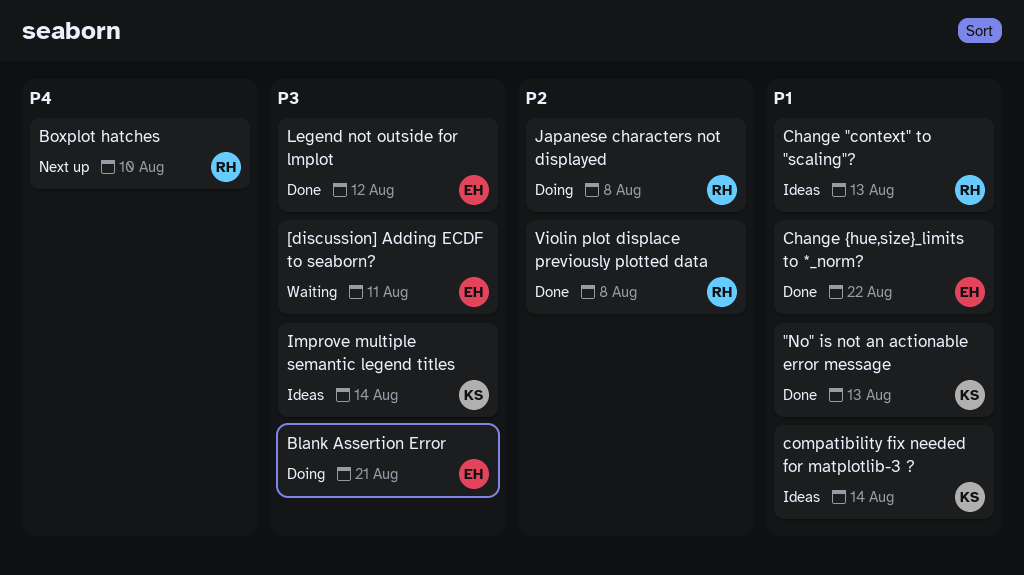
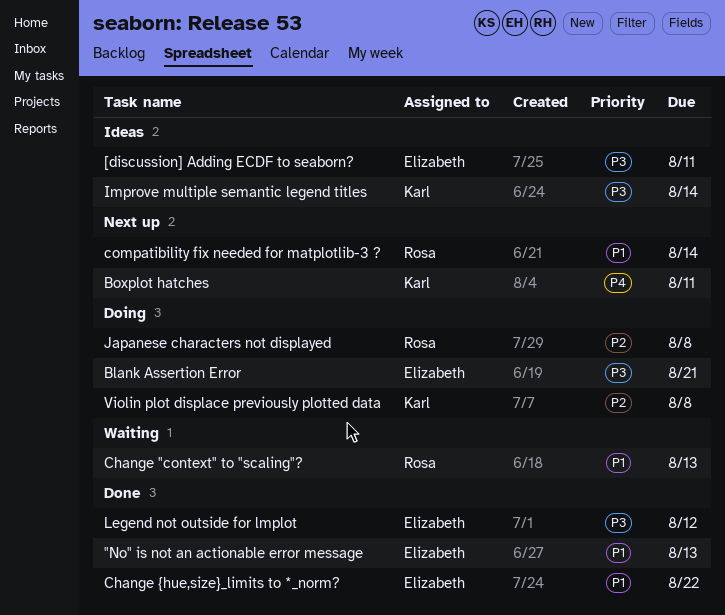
"No" is not an actionable error message, owner: Karl -> Elizabeth
[discussion] Adding ECDF to seaborn?, status: Waiting -> Ideas
Boxplot hatches, owner: Rosa -> Karl
Boxplot hatches, due: Aug 10 -> Aug 11
Change "context" to "scaling"?, status: Ideas -> Waiting
compatibility fix needed for matplotlib-3 ?, status: Ideas -> Next up
compatibility fix needed for matplotlib-3 ?, owner: Karl -> Rosa
Violin plot displace previously plotted data, status: Done -> Doing
Violin plot displace previously plotted data, owner: Rosa -> Karl

